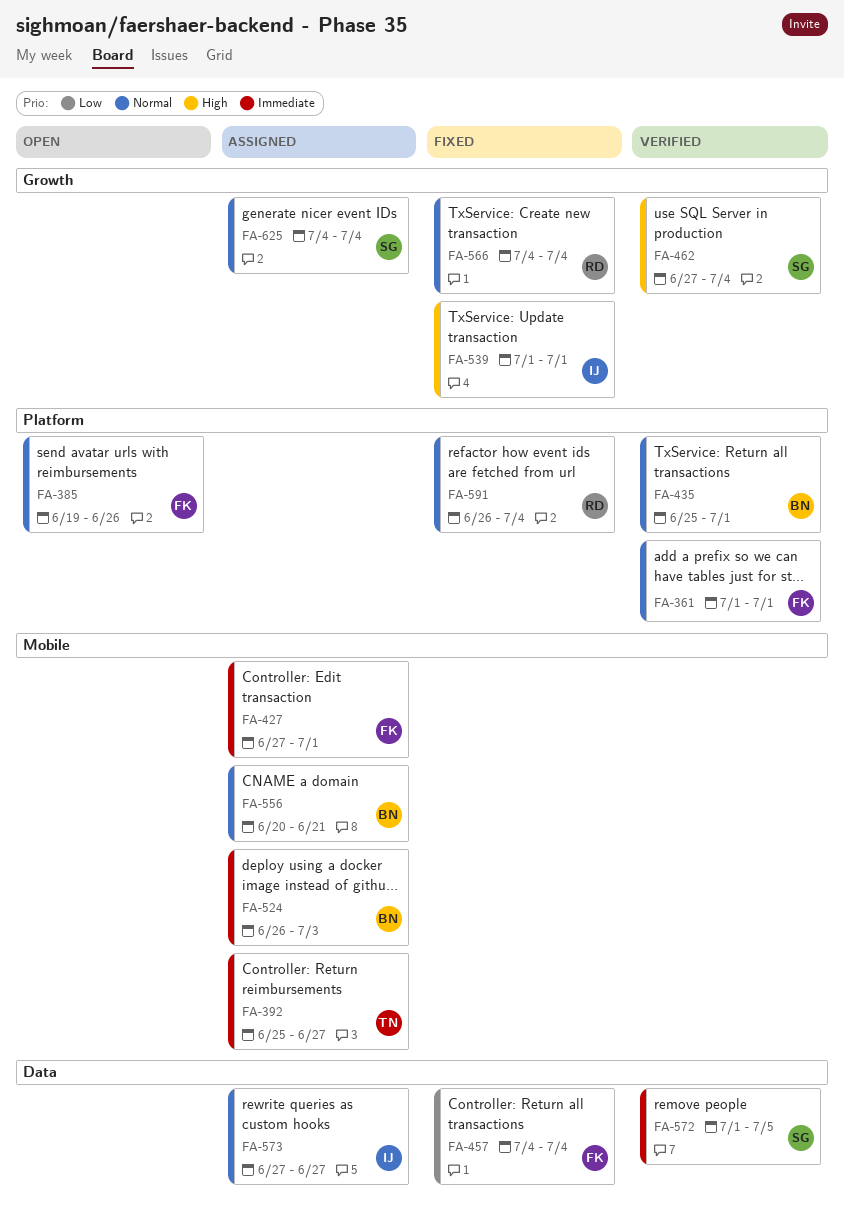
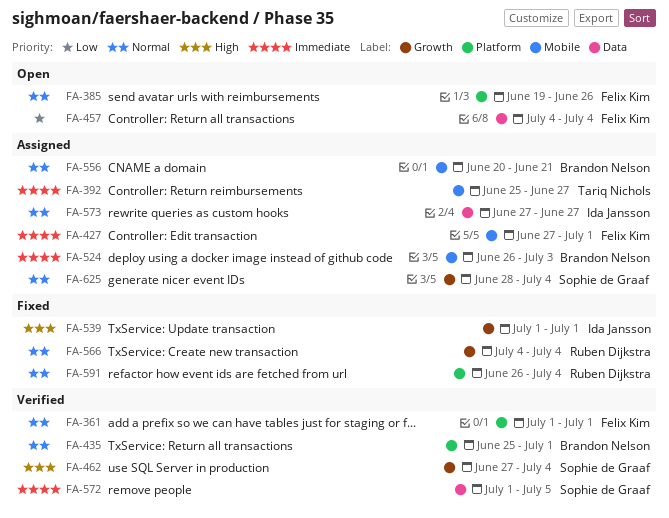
FA-457, status: Fixed -> Open
FA-625, start: Jul 4 -> Jun 28

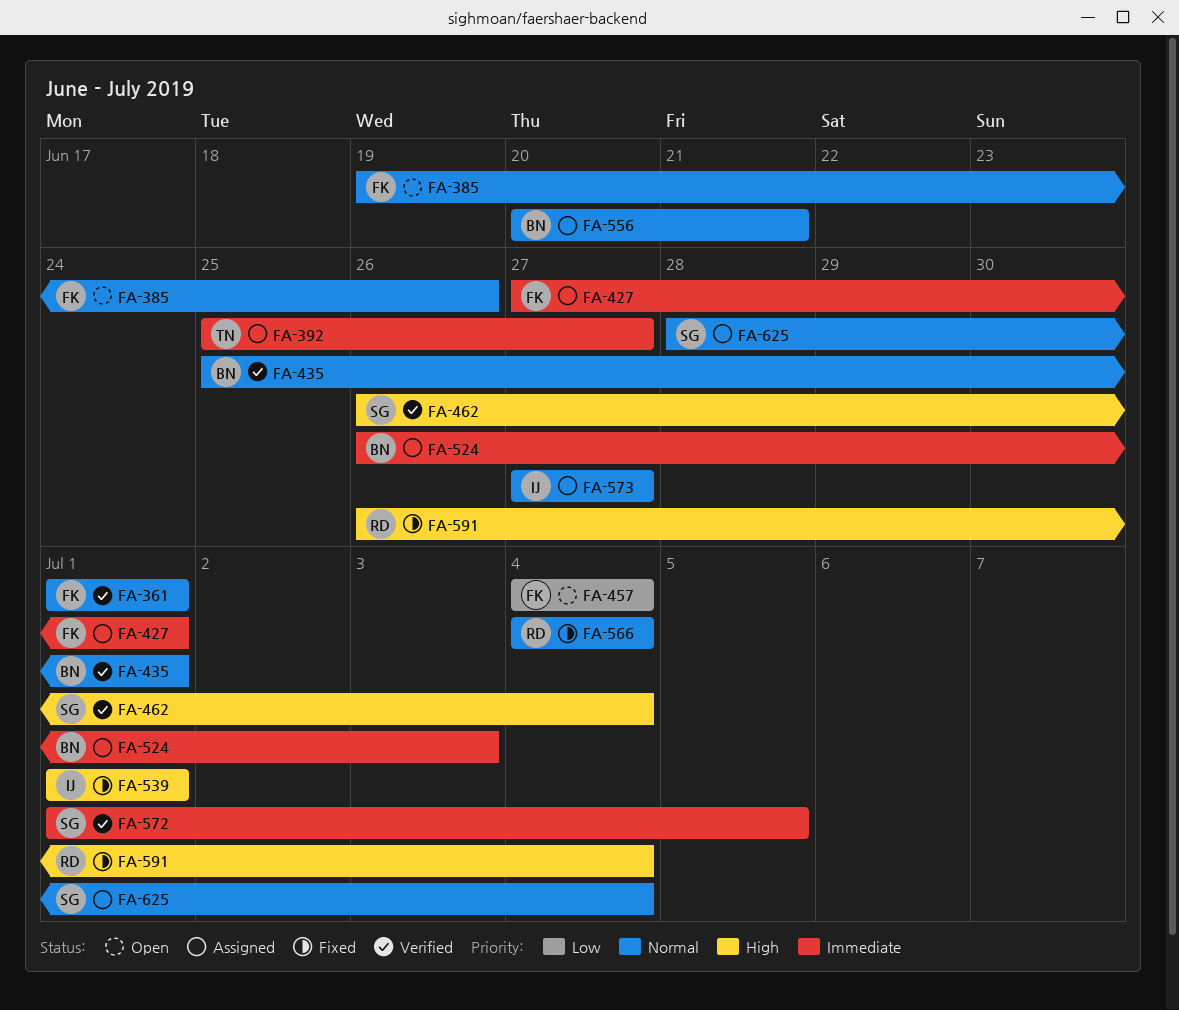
FA-462, start: Jun 27 -> Jun 26
FA-591, priority: Normal -> High

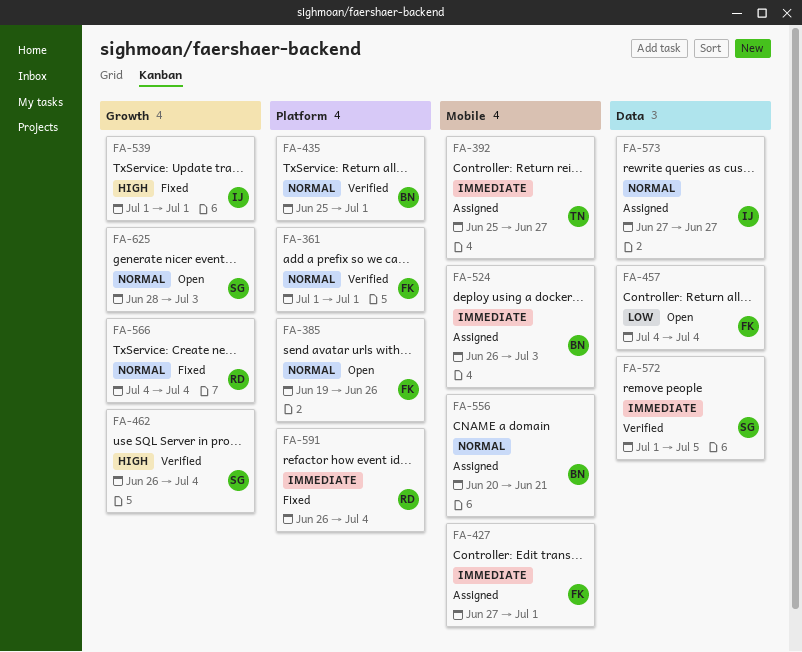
FA-591, priority: High -> Immediate
FA-625, status: Assigned -> Open
FA-625, due: Jul 4 -> Jul 3

